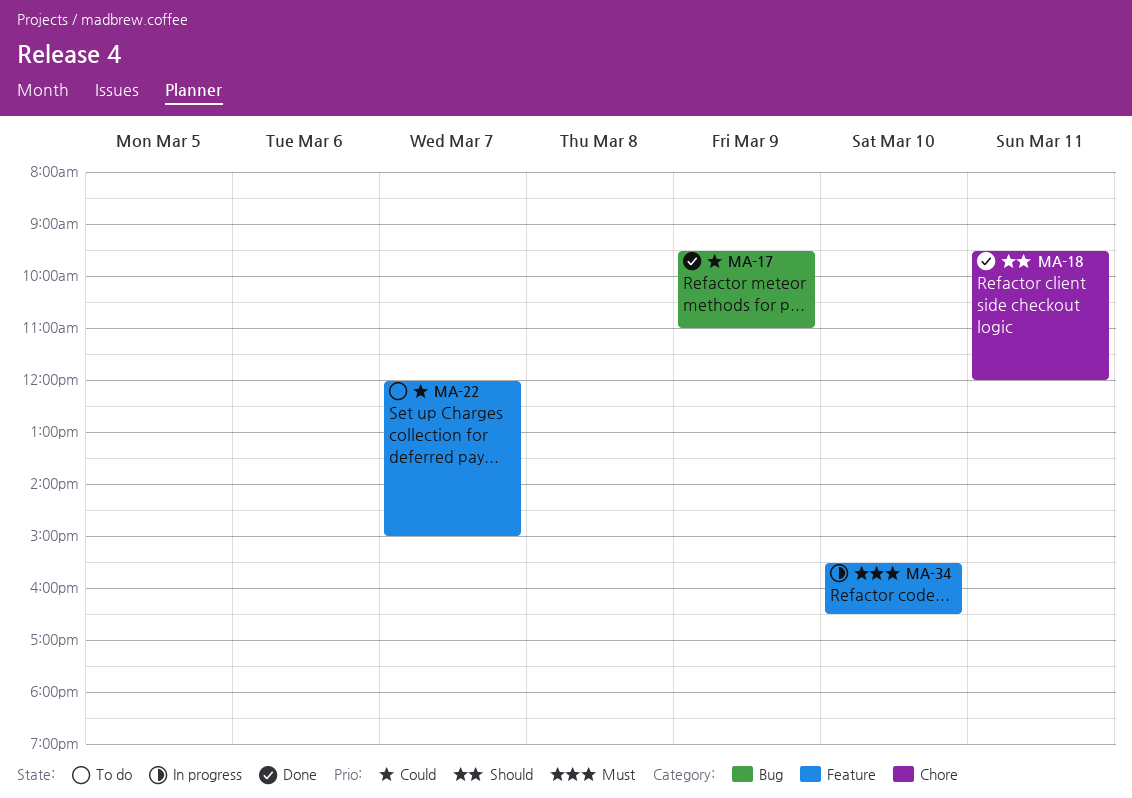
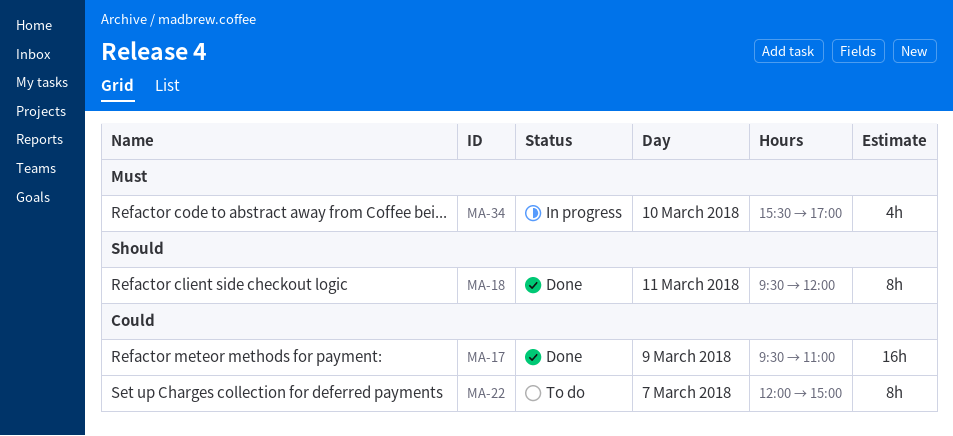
MA-34, ends: 16:30 -> 17:00

